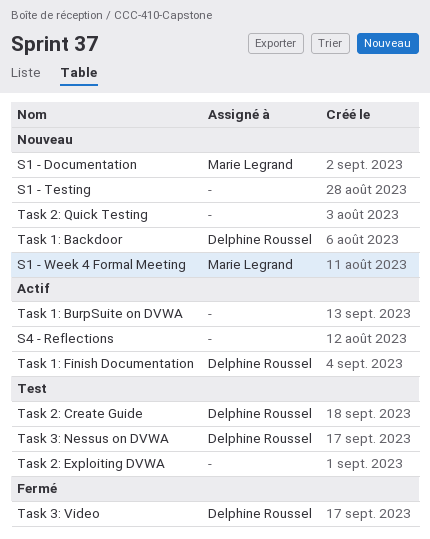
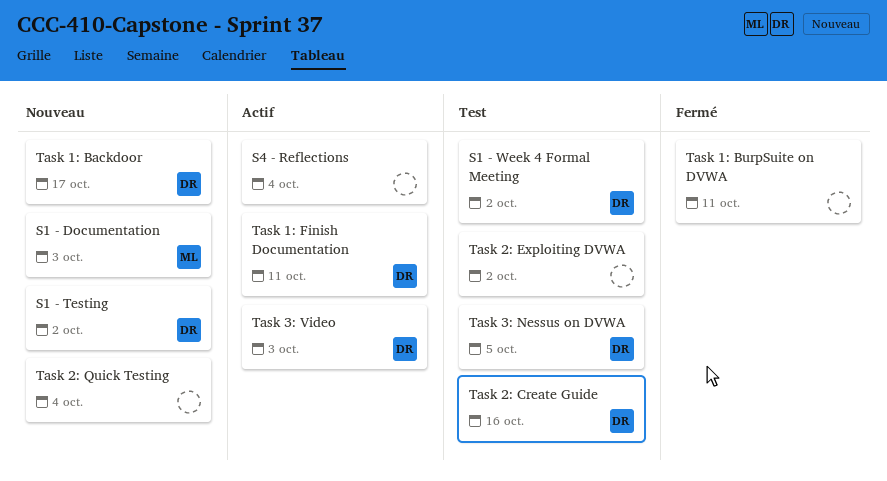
S1 - Testing, owner: none -> Delphine Roussel
S1 - Week 4 Formal Meeting, status: Nouveau -> Test
S1 - Week 4 Formal Meeting, owner: Marie Legrand -> Delphine Roussel
Task 1: BurpSuite on DVWA, status: Actif -> Fermé
Task 3: Video, status: Fermé -> Actif

